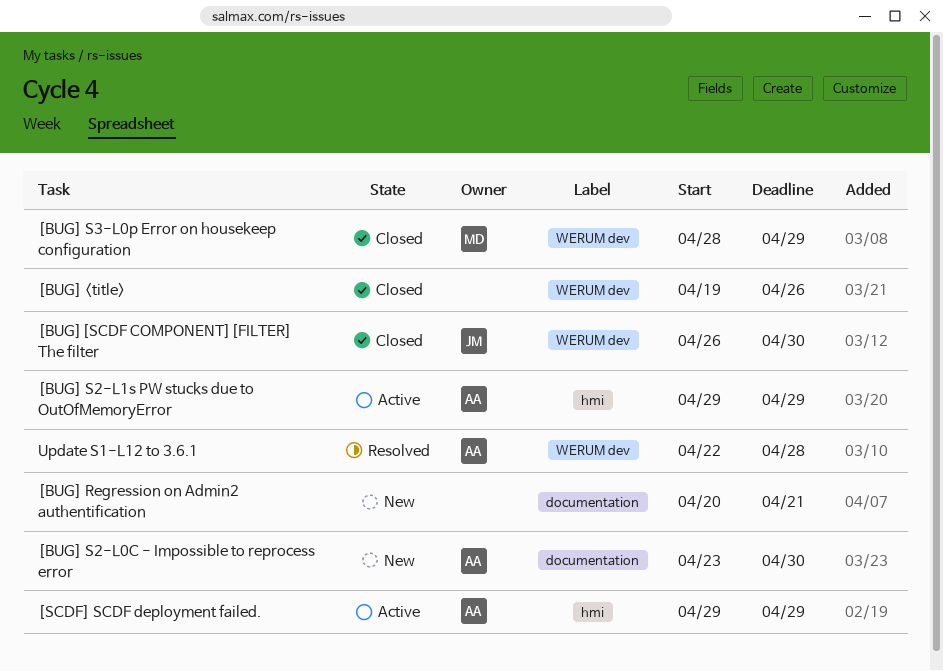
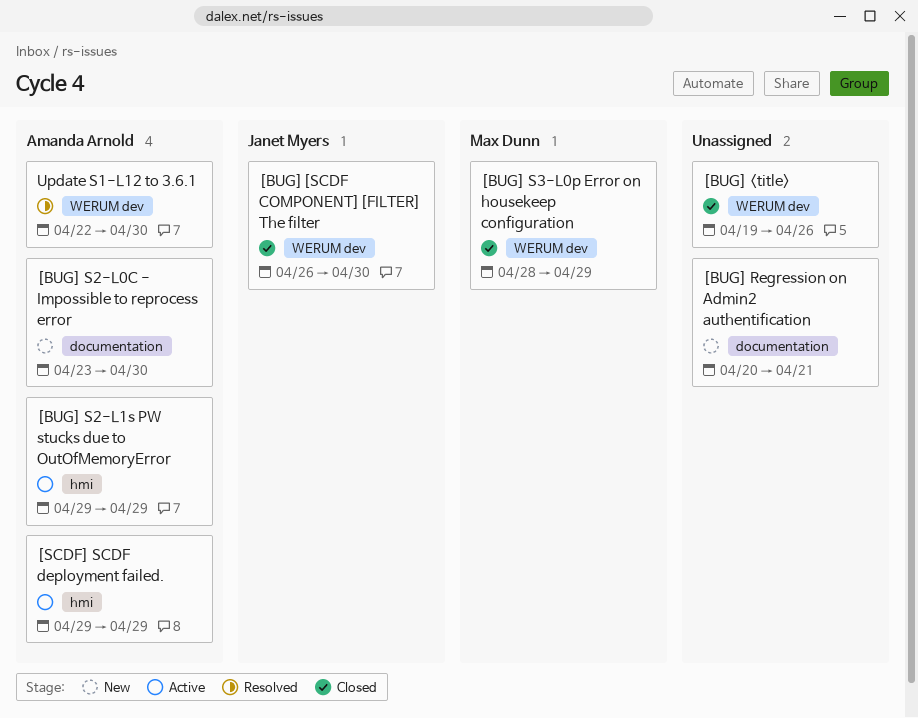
Update S1-L12 to 3.6.1, due: Apr 28 -> Apr 30

